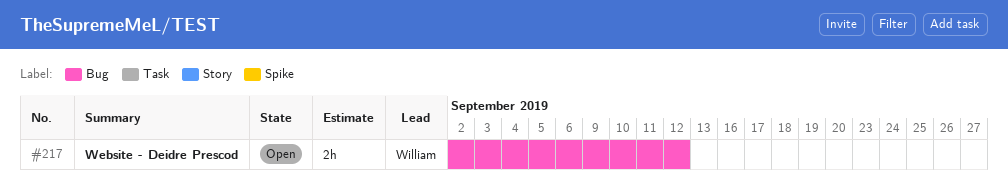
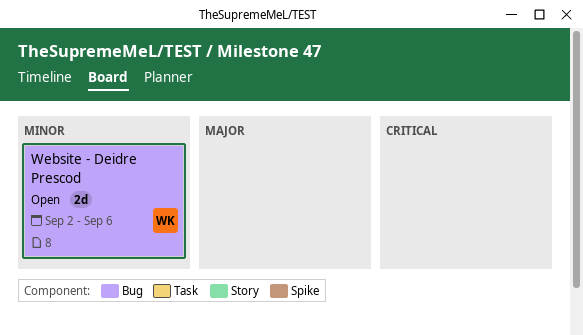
Website - Deidre Prescod, estimate: 2h -> 2d
Website - Deidre Prescod, due: Sep 12 -> Sep 6

